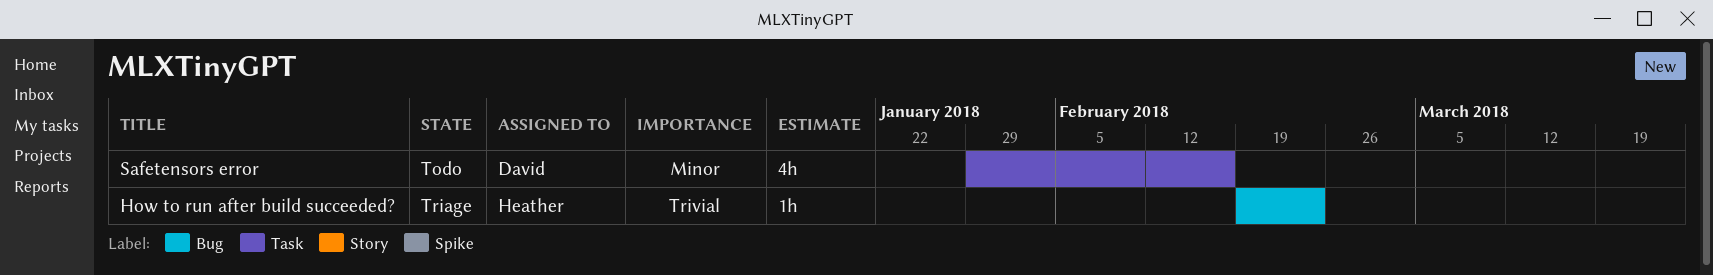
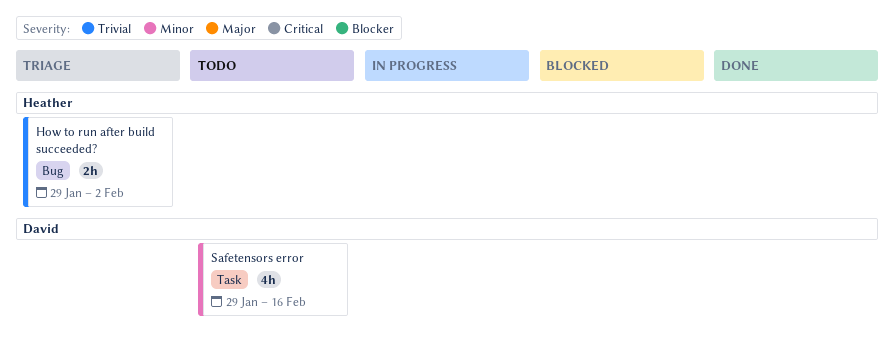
How to run after build succeeded?, estimate: 1h -> 2h
How to run after build succeeded?, start: Feb 19 -> Jan 29
How to run after build succeeded?, due: Feb 23 -> Feb 2

